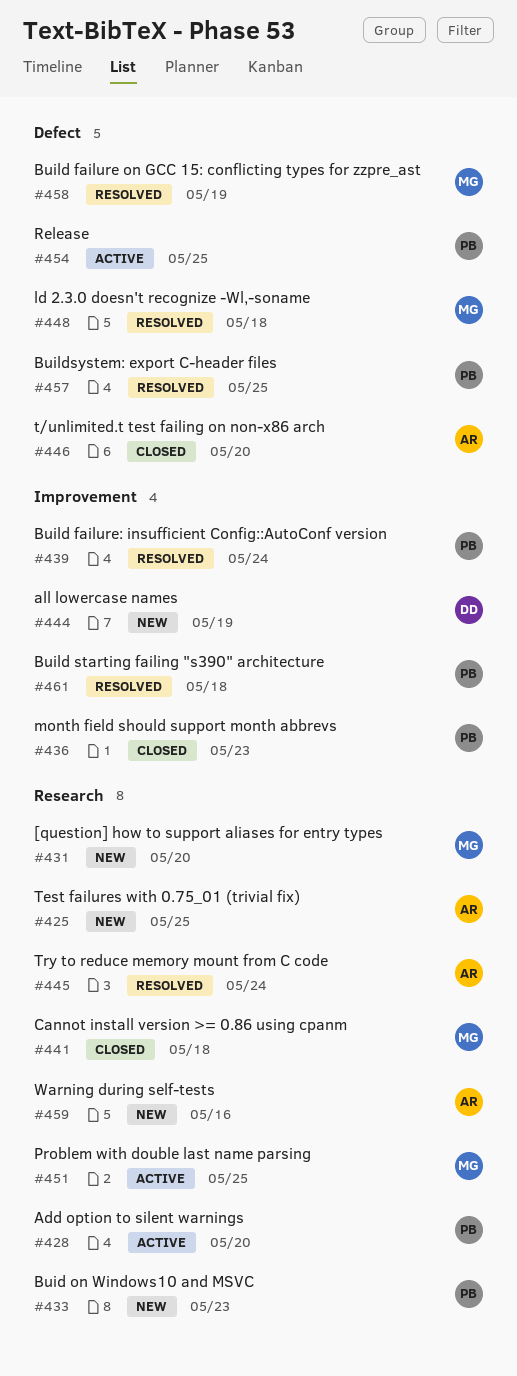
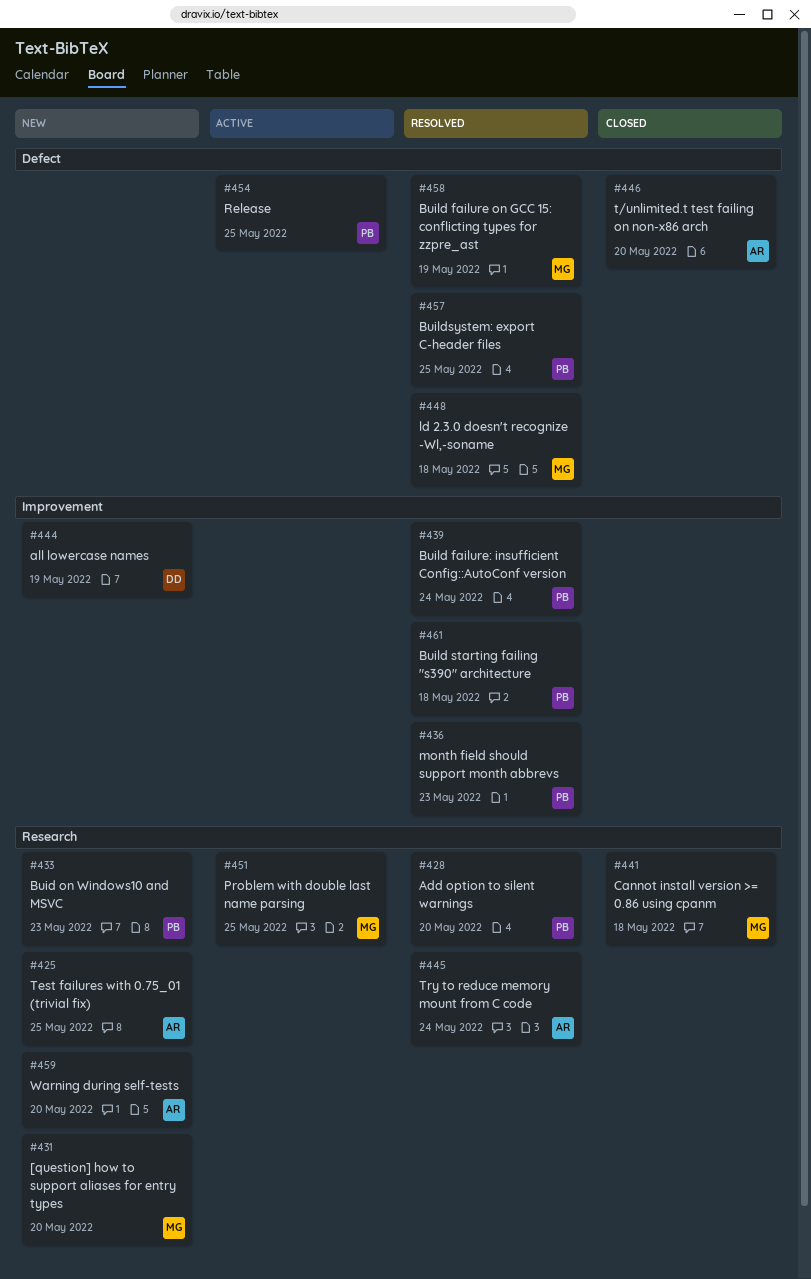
#428, status: Active -> Resolved
#436, status: Closed -> Resolved
#459, due: May 16 -> May 20

